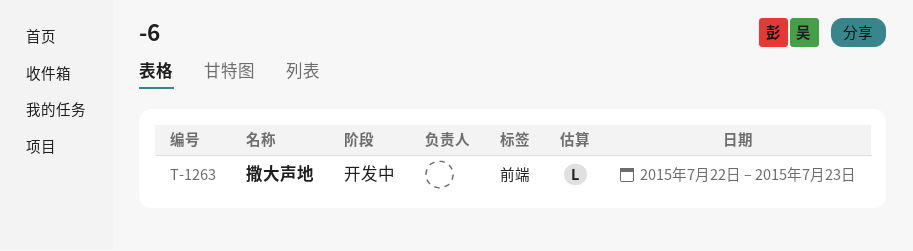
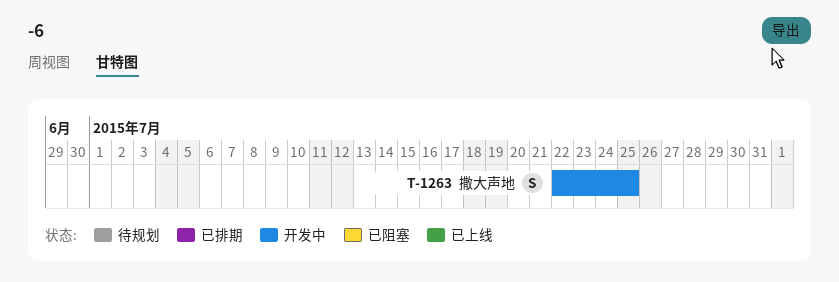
T-1263, estimate: L -> S
T-1263, due: Jul 23 -> Jul 25

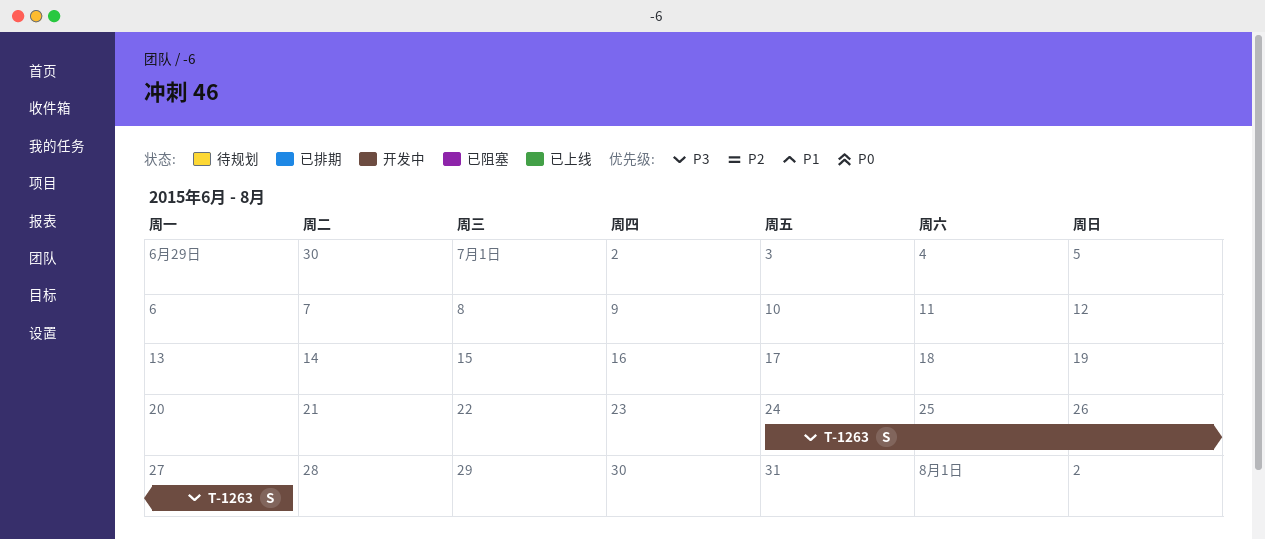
T-1263, start: Jul 22 -> Jul 24
T-1263, due: Jul 25 -> Jul 27

